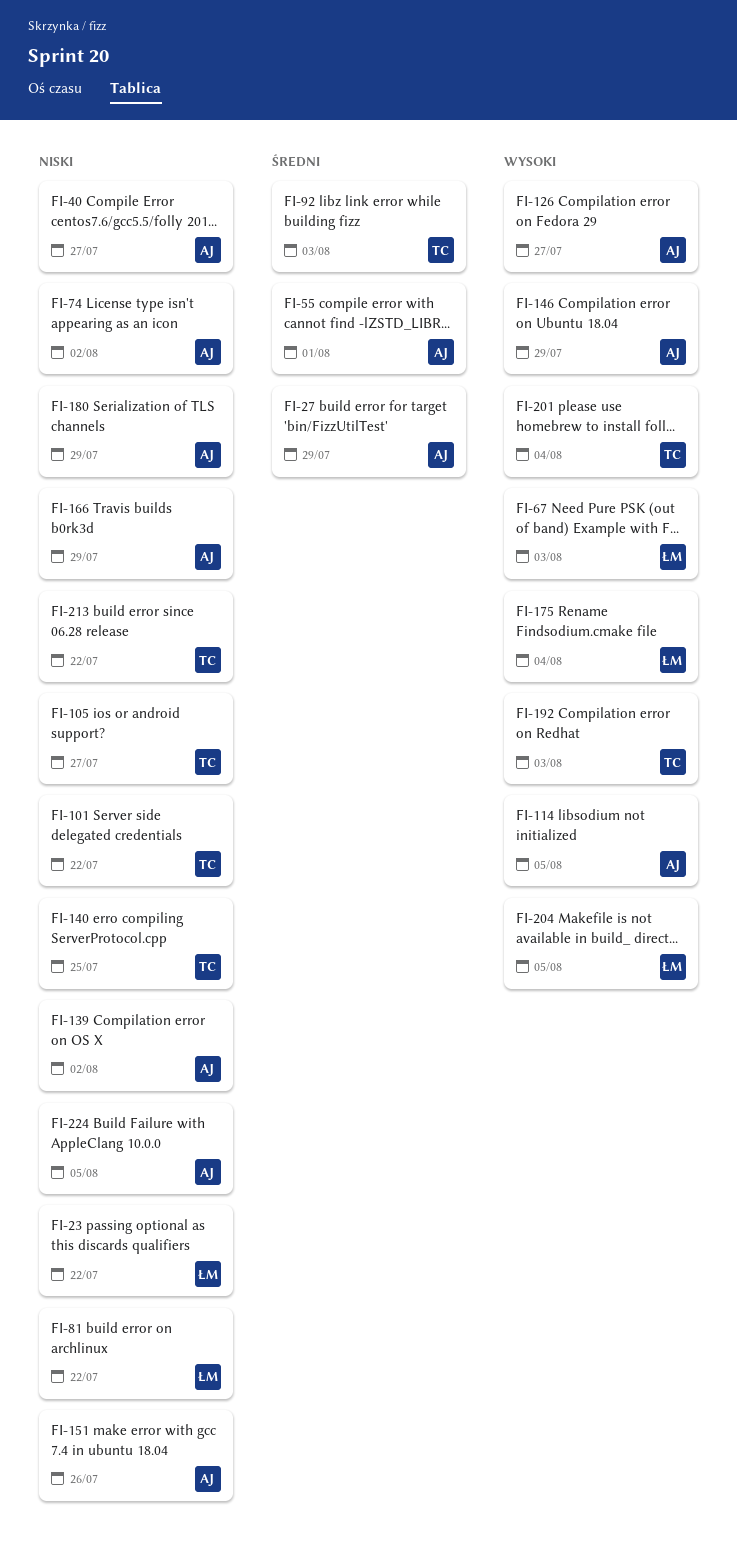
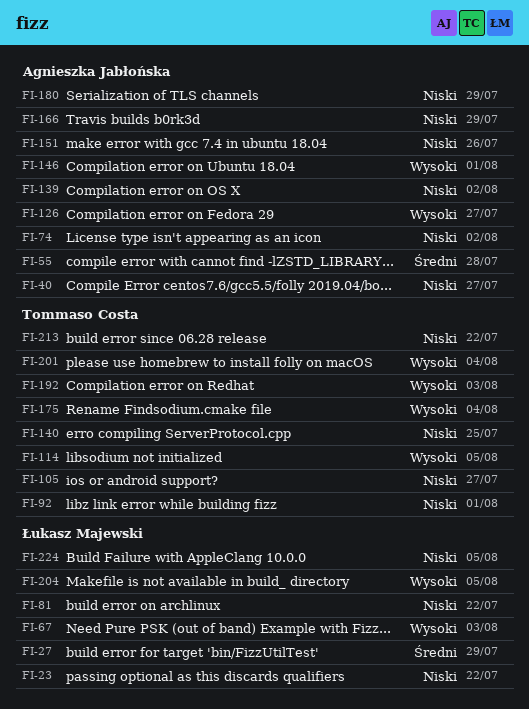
FI-27, owner: Agnieszka Jabłońska -> Łukasz Majewski
FI-55, due: Aug 1 -> Jul 28
FI-92, priority: Średni -> Niski
FI-92, due: Aug 3 -> Aug 1
FI-101: present -> none
FI-114, owner: Agnieszka Jabłońska -> Tommaso Costa
FI-146, due: Jul 29 -> Aug 1
FI-175, owner: Łukasz Majewski -> Tommaso Costa
FI-224, owner: Agnieszka Jabłońska -> Łukasz Majewski

